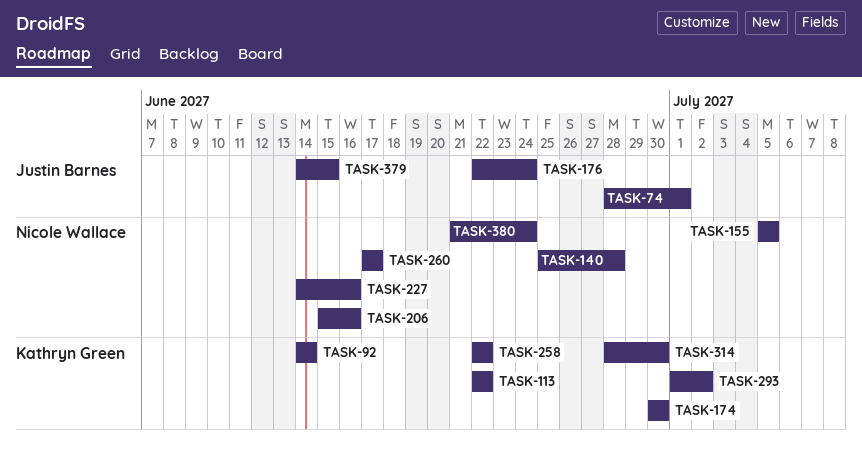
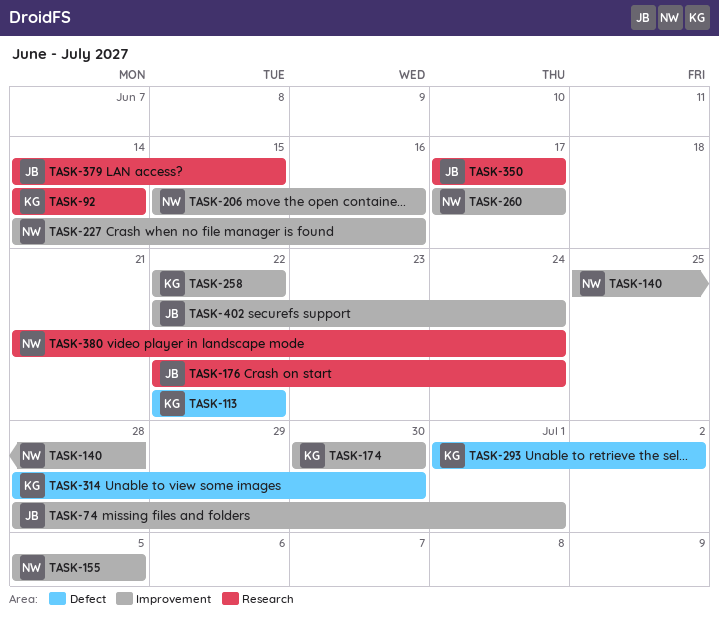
TASK-350: none -> present
TASK-402: none -> present

